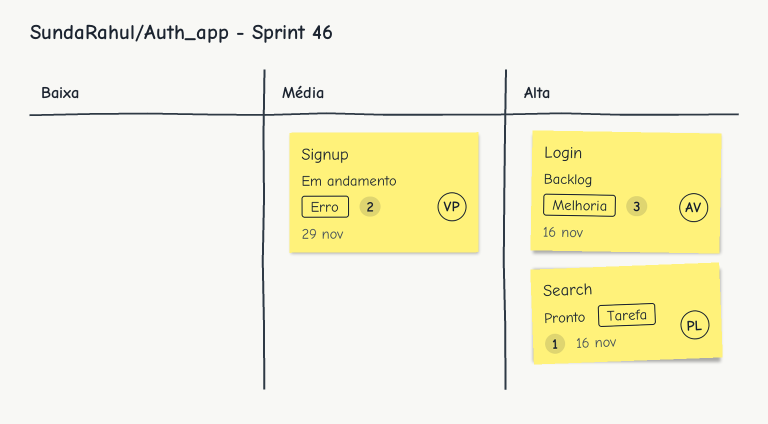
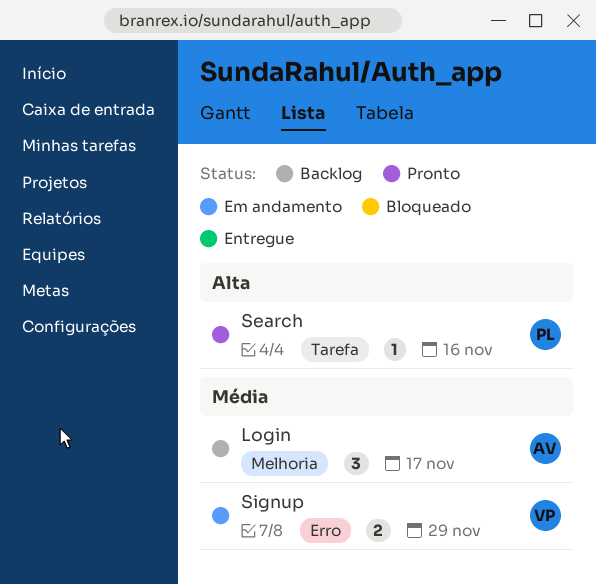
Login, priority: Alta -> Média
Login, due: Nov 16 -> Nov 17

